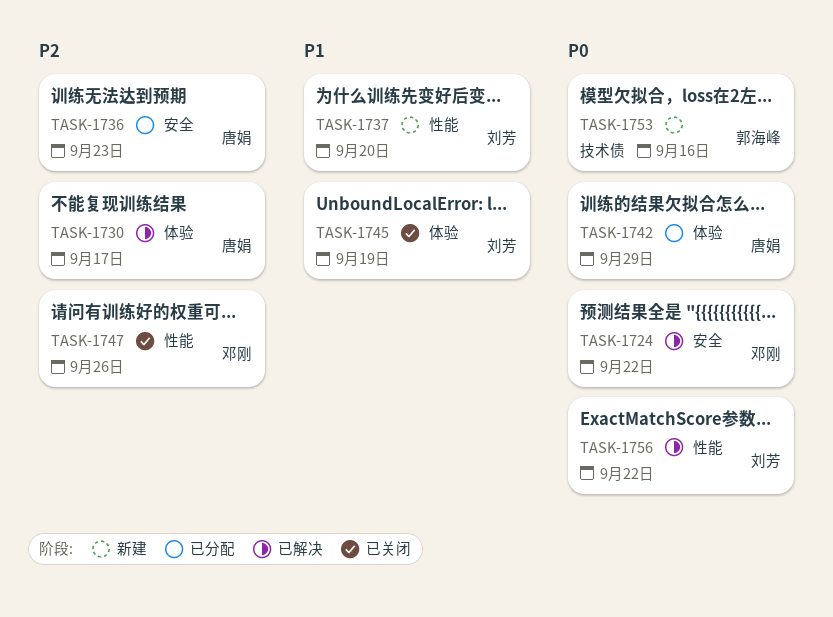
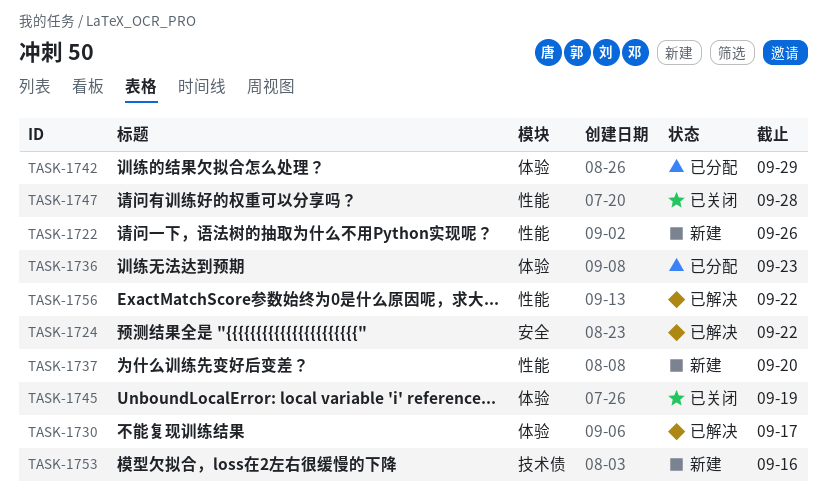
TASK-1722: none -> present
TASK-1736, label: 安全 -> 体验
TASK-1747, due: Sep 26 -> Sep 28

